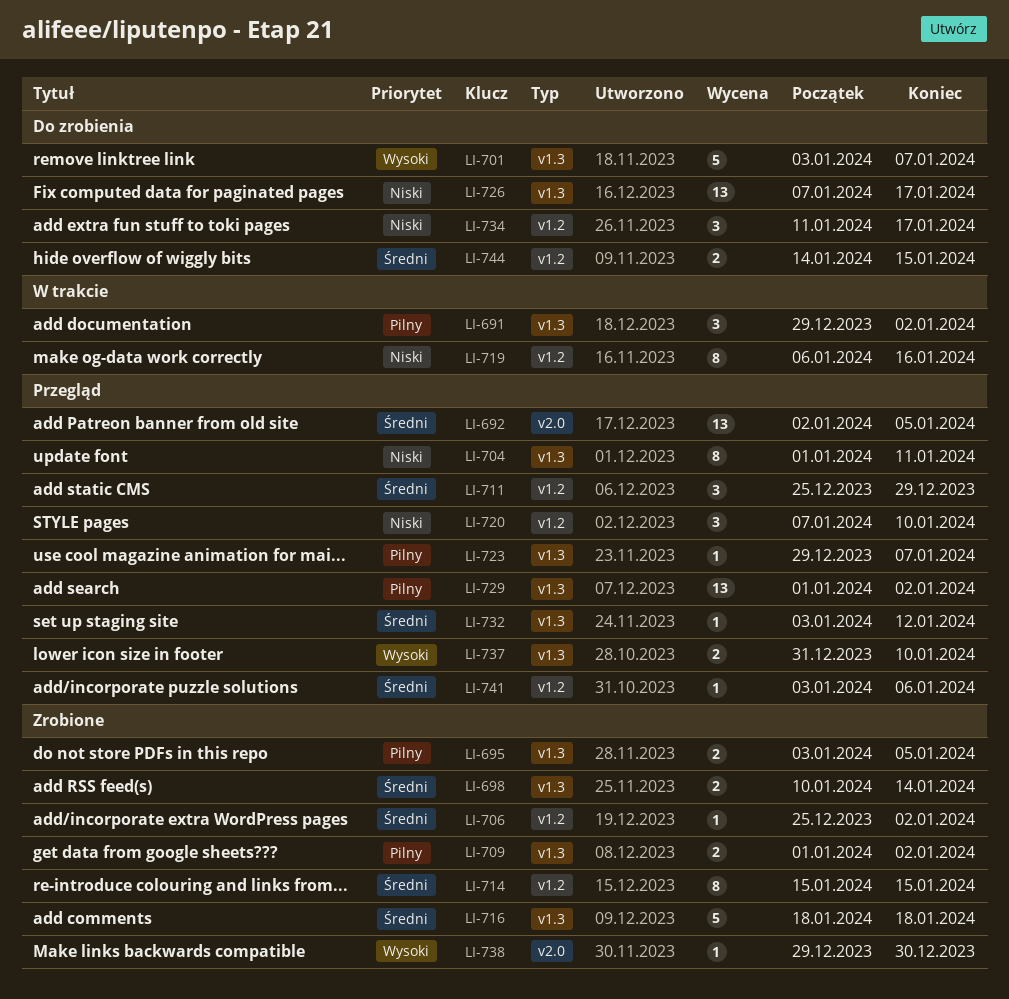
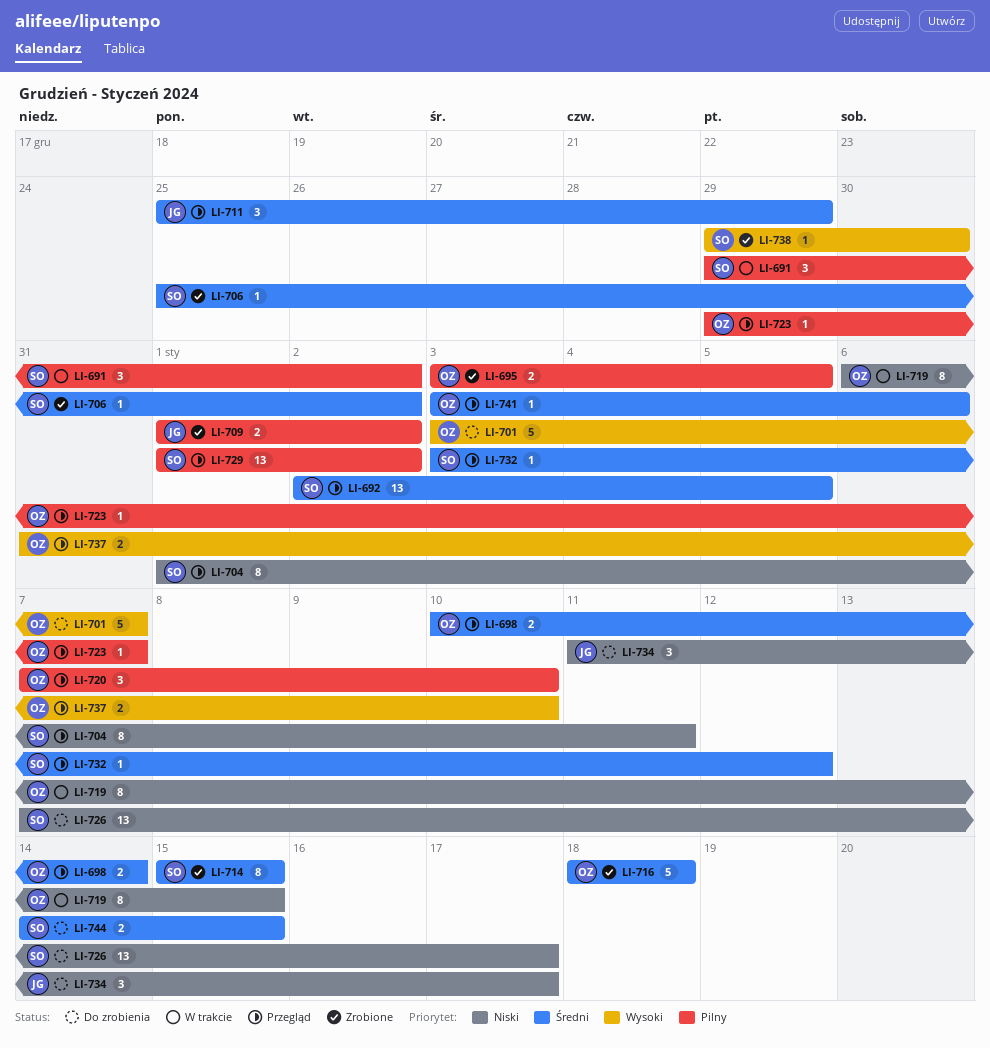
LI-698, status: Zrobione -> Przegląd
LI-719, due: Jan 16 -> Jan 15
LI-720, priority: Niski -> Pilny

